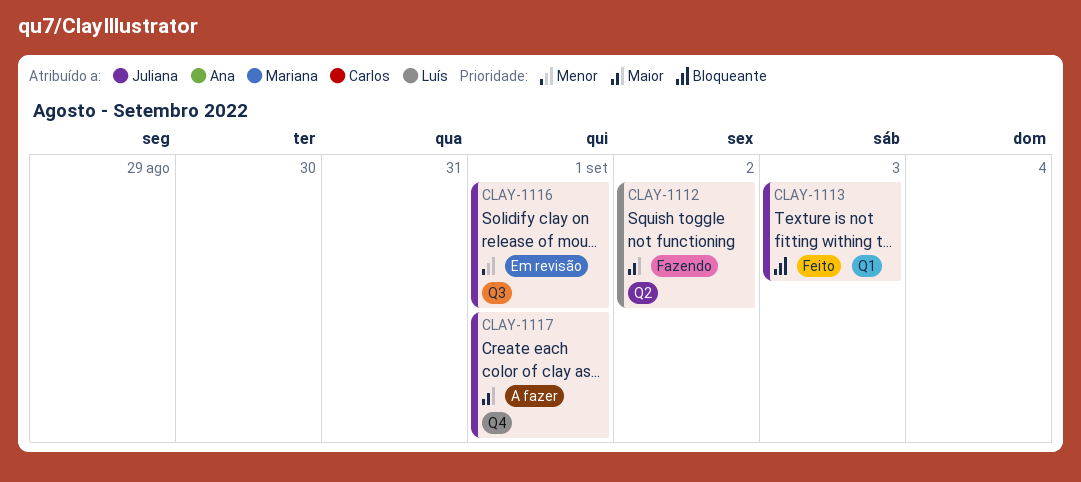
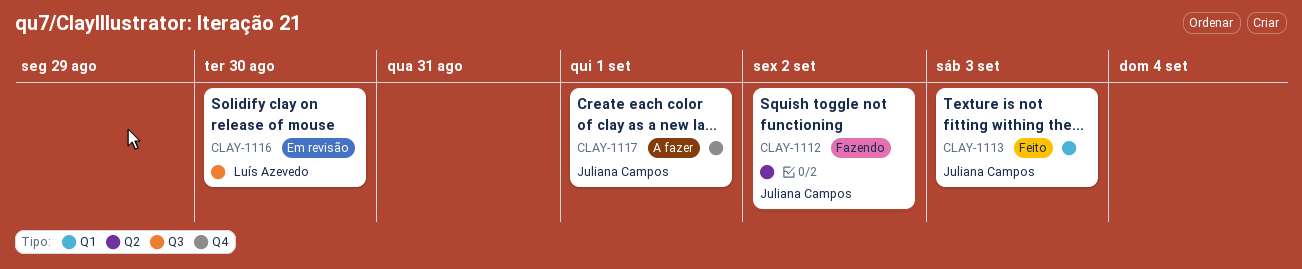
CLAY-1112, owner: Luís Azevedo -> Juliana Campos
CLAY-1116, owner: Juliana Campos -> Luís Azevedo
CLAY-1116, due: Sep 1 -> Aug 30

